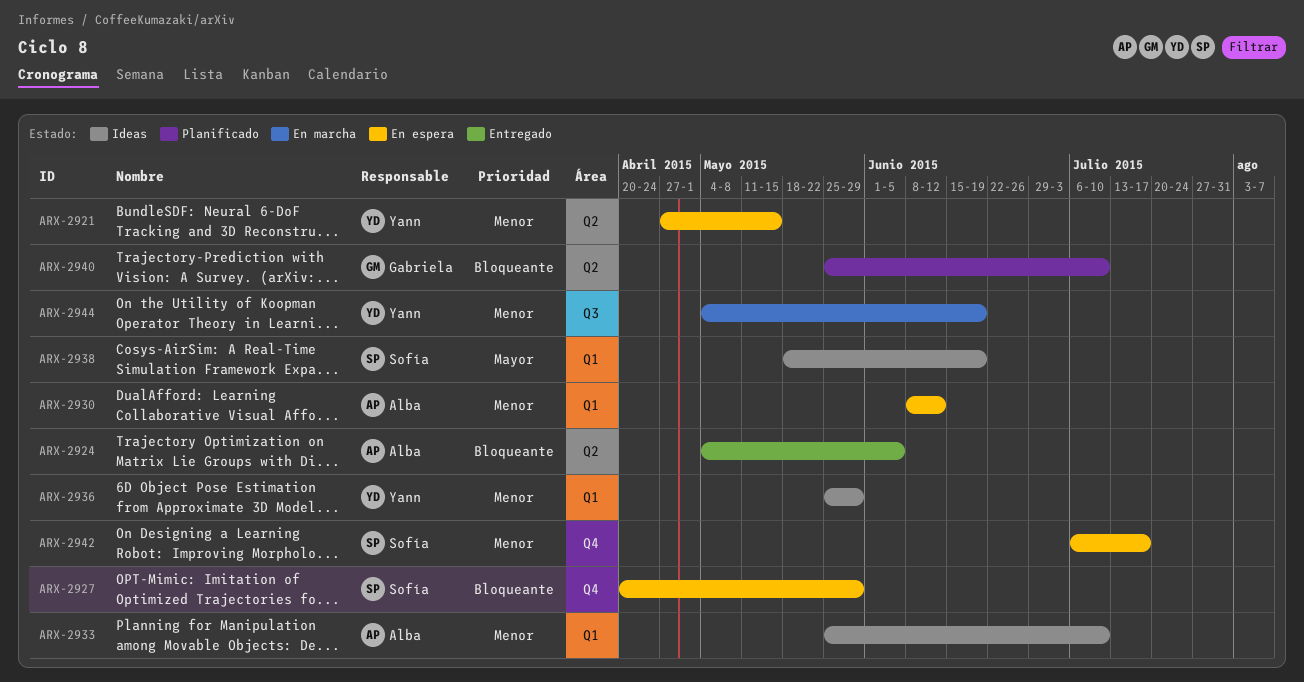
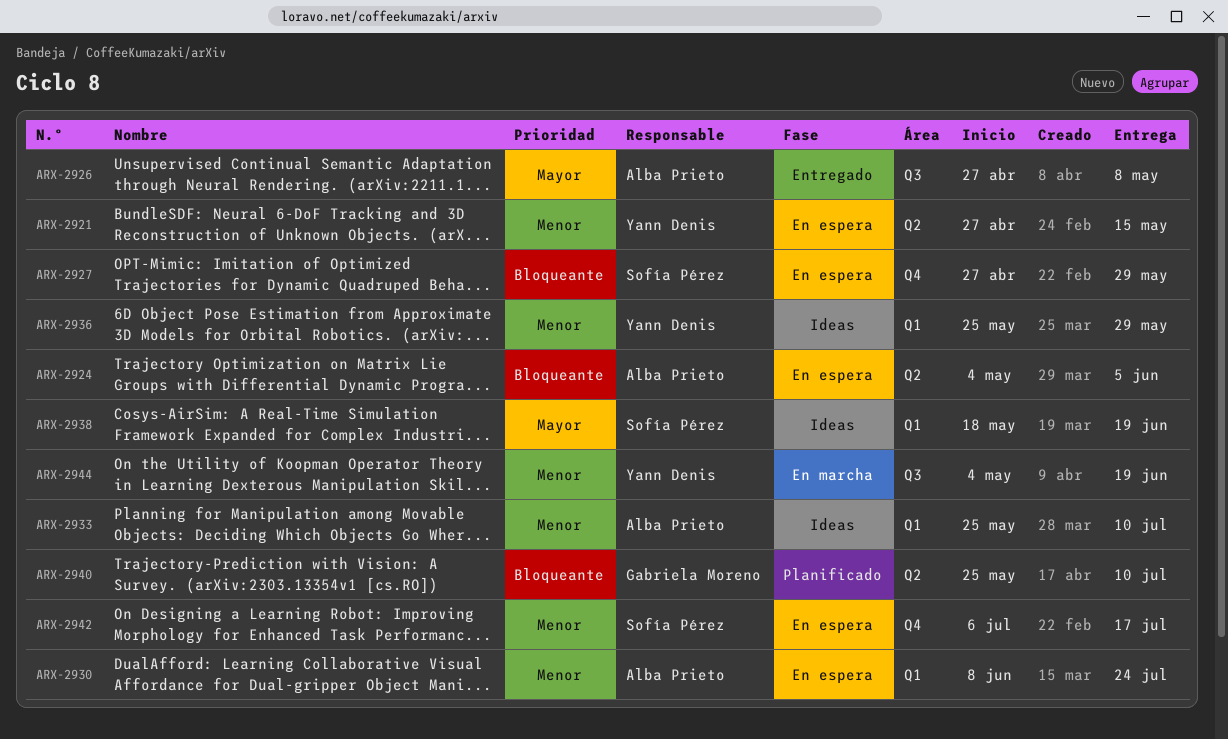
ARX-2924, status: Entregado -> En espera
ARX-2926: none -> present
ARX-2927, start: Apr 20 -> Apr 27
ARX-2930, due: Jun 12 -> Jul 24

